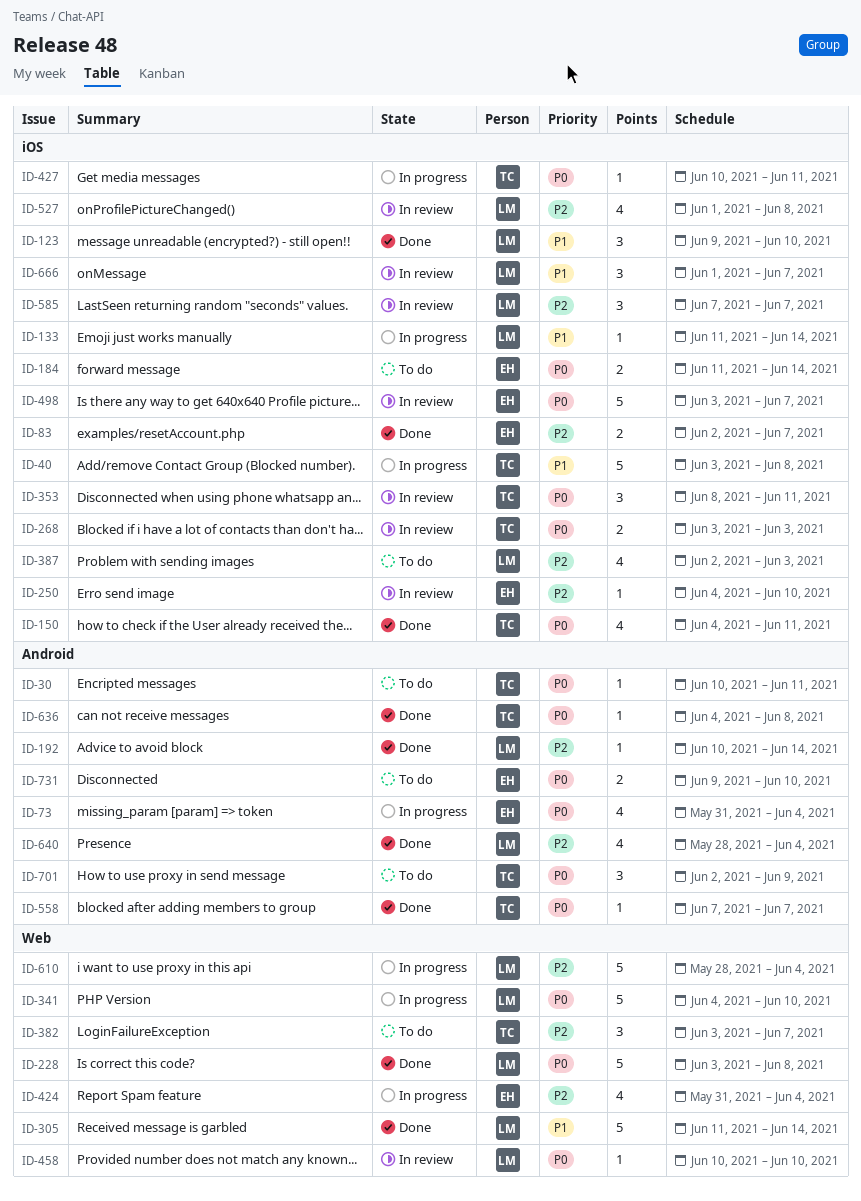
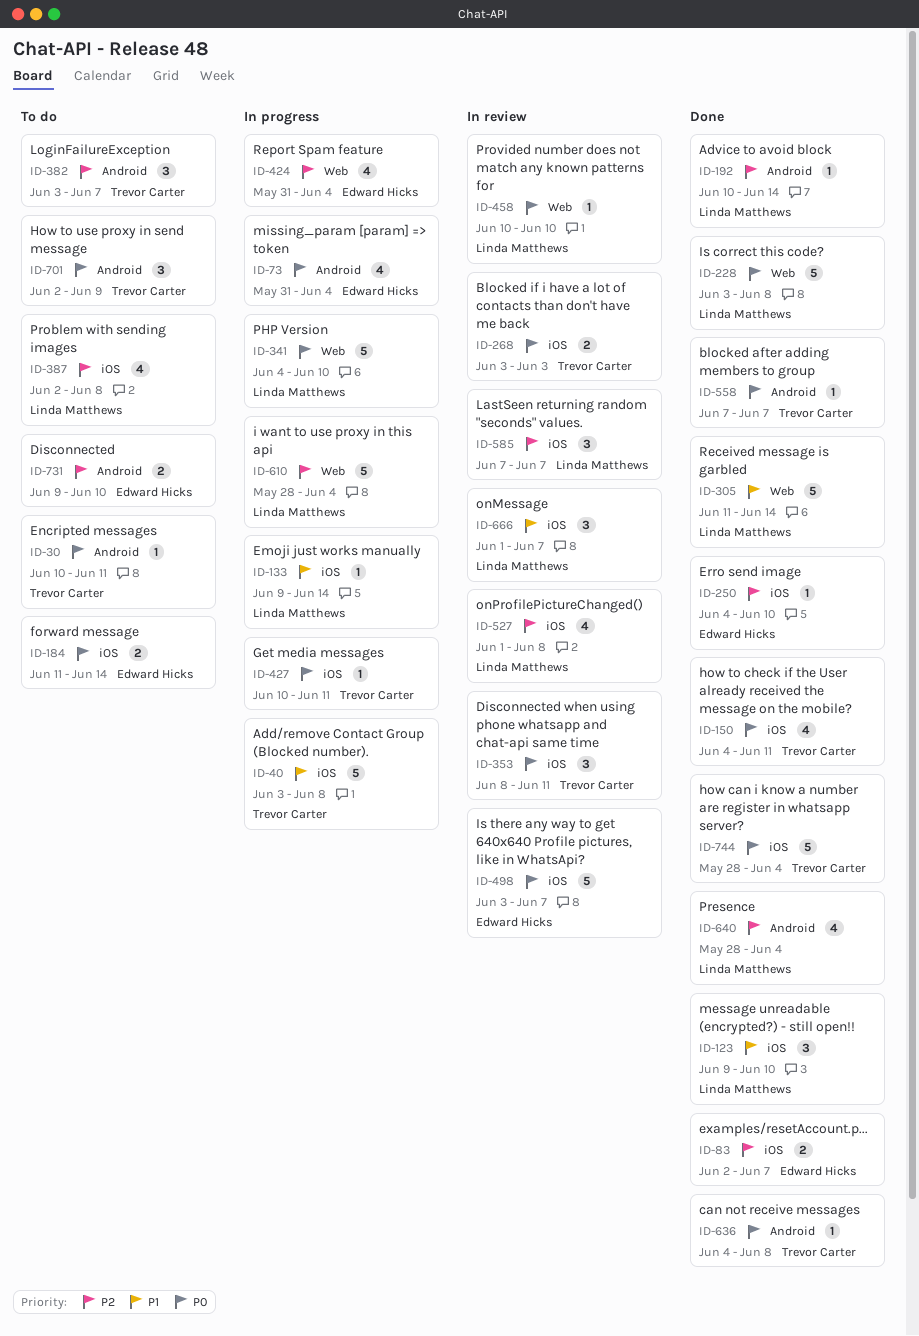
ID-133, start: Jun 11 -> Jun 9
ID-250, status: In review -> Done
ID-382, label: Web -> Android
ID-387, due: Jun 3 -> Jun 8
ID-731, priority: P0 -> P2
ID-744: none -> present

